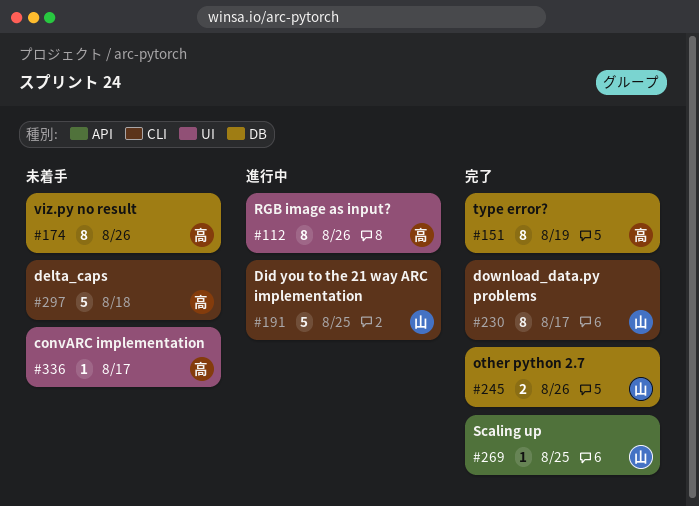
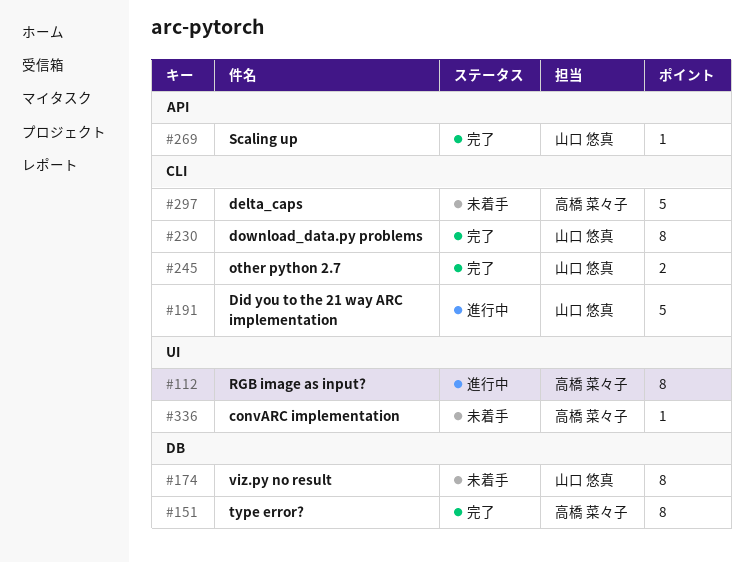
#174, owner: 高橋 菜々子 -> 山口 悠真
#245, label: DB -> CLI

